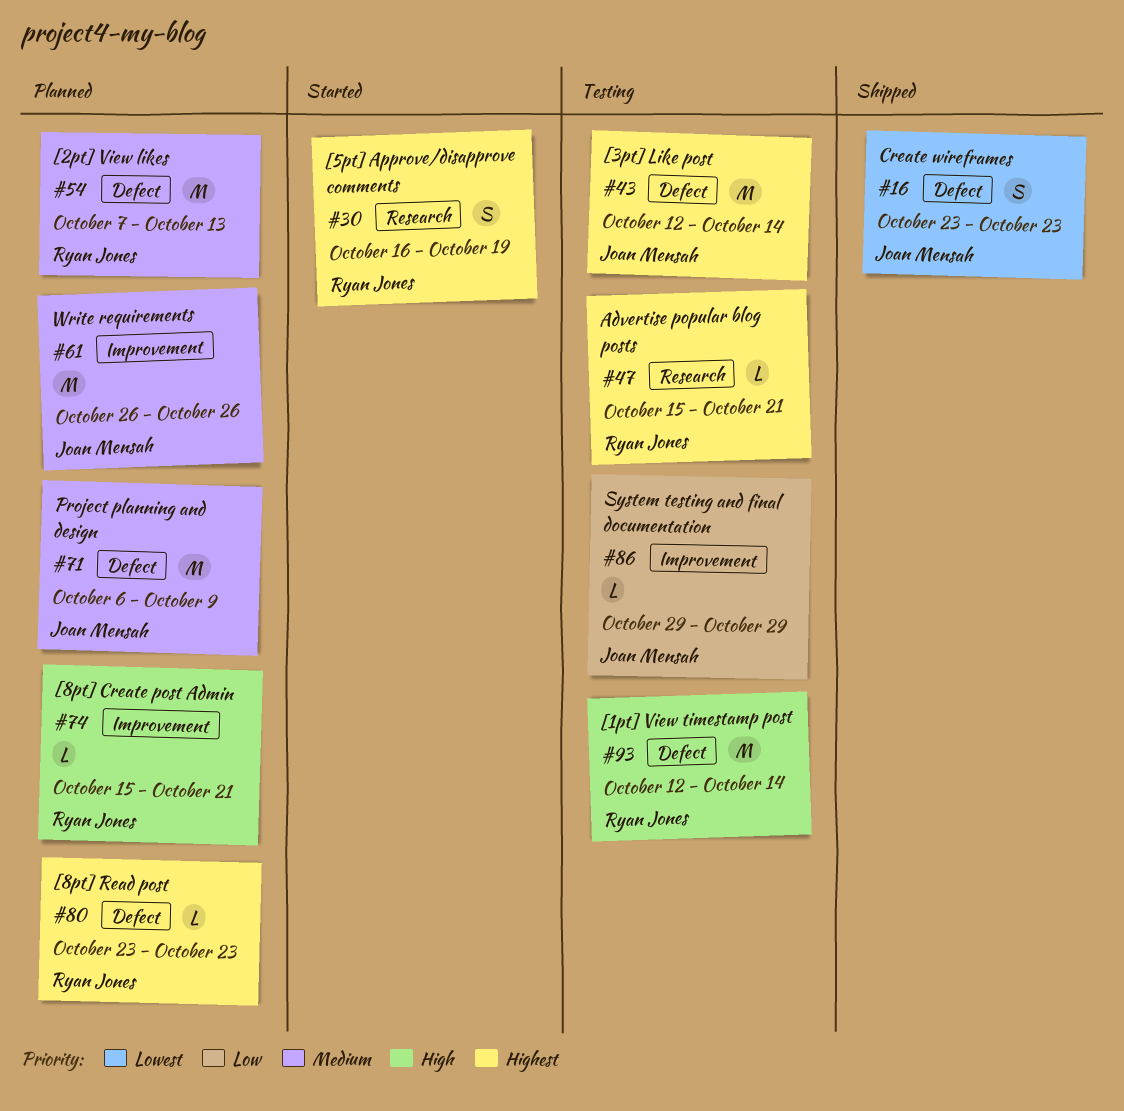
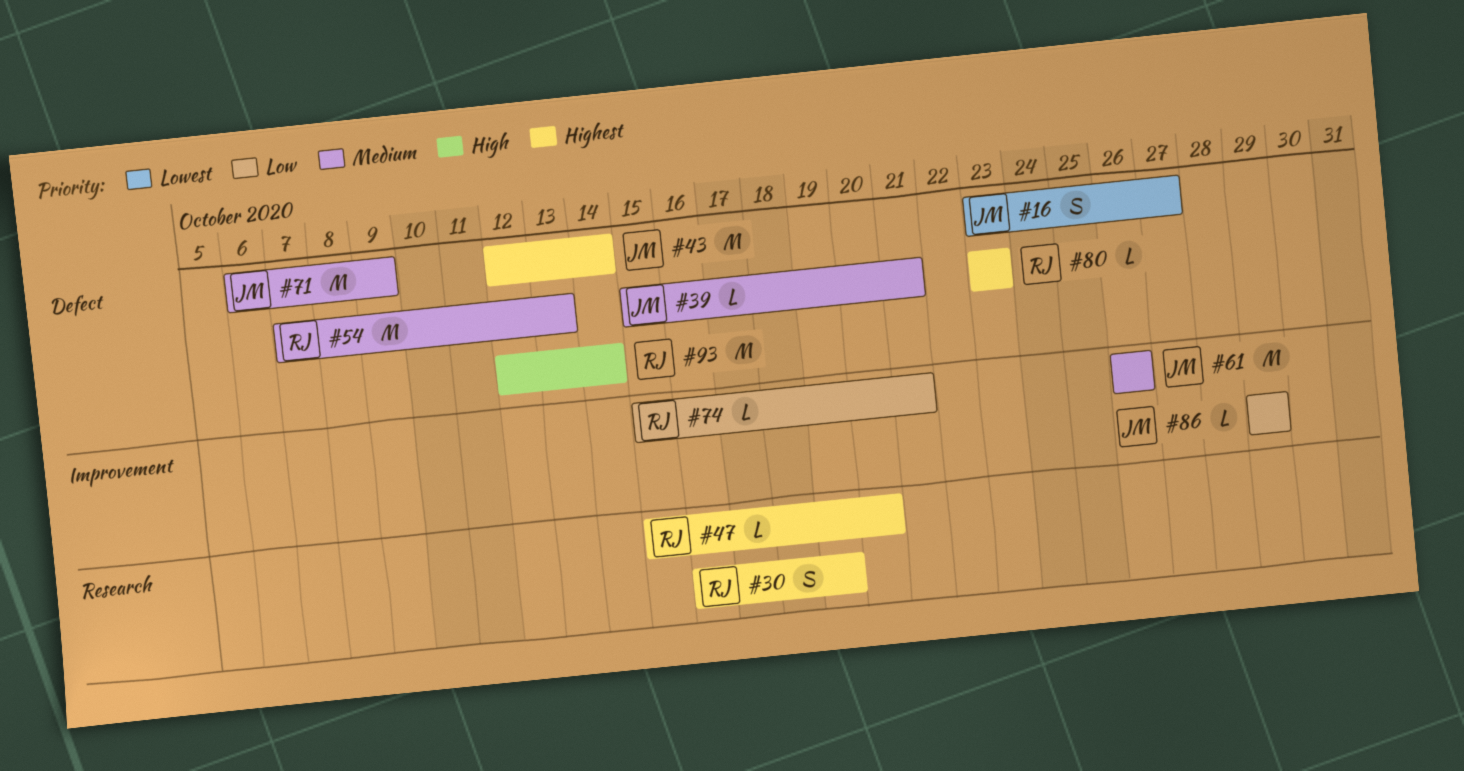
#16, due: Oct 23 -> Oct 27
#39: none -> present
#47, due: Oct 21 -> Oct 20
#74, priority: High -> Low

